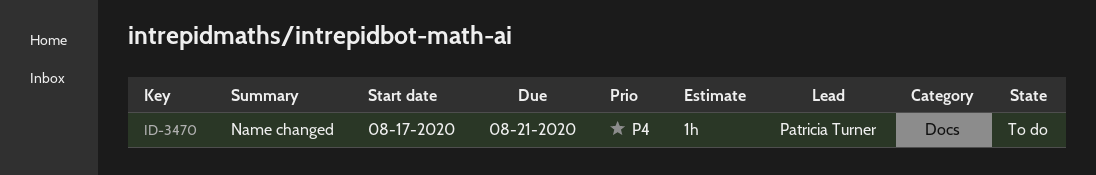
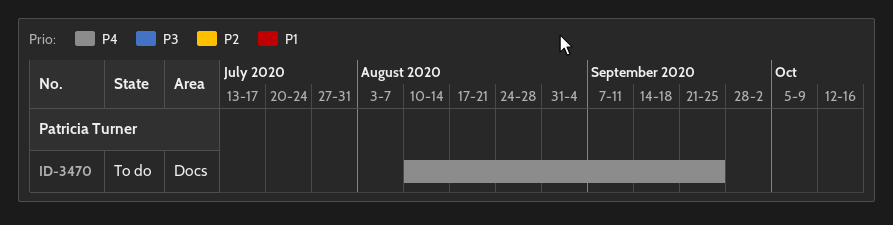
ID-3470, start: Aug 17 -> Aug 10
ID-3470, due: Aug 21 -> Sep 25

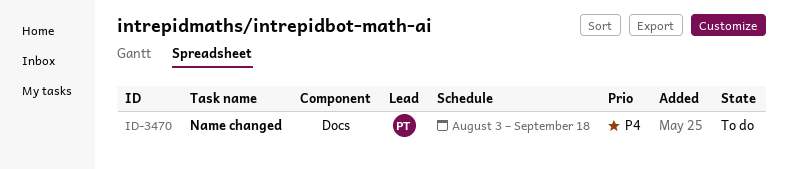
ID-3470, start: Aug 10 -> Aug 3
ID-3470, due: Sep 25 -> Sep 18

